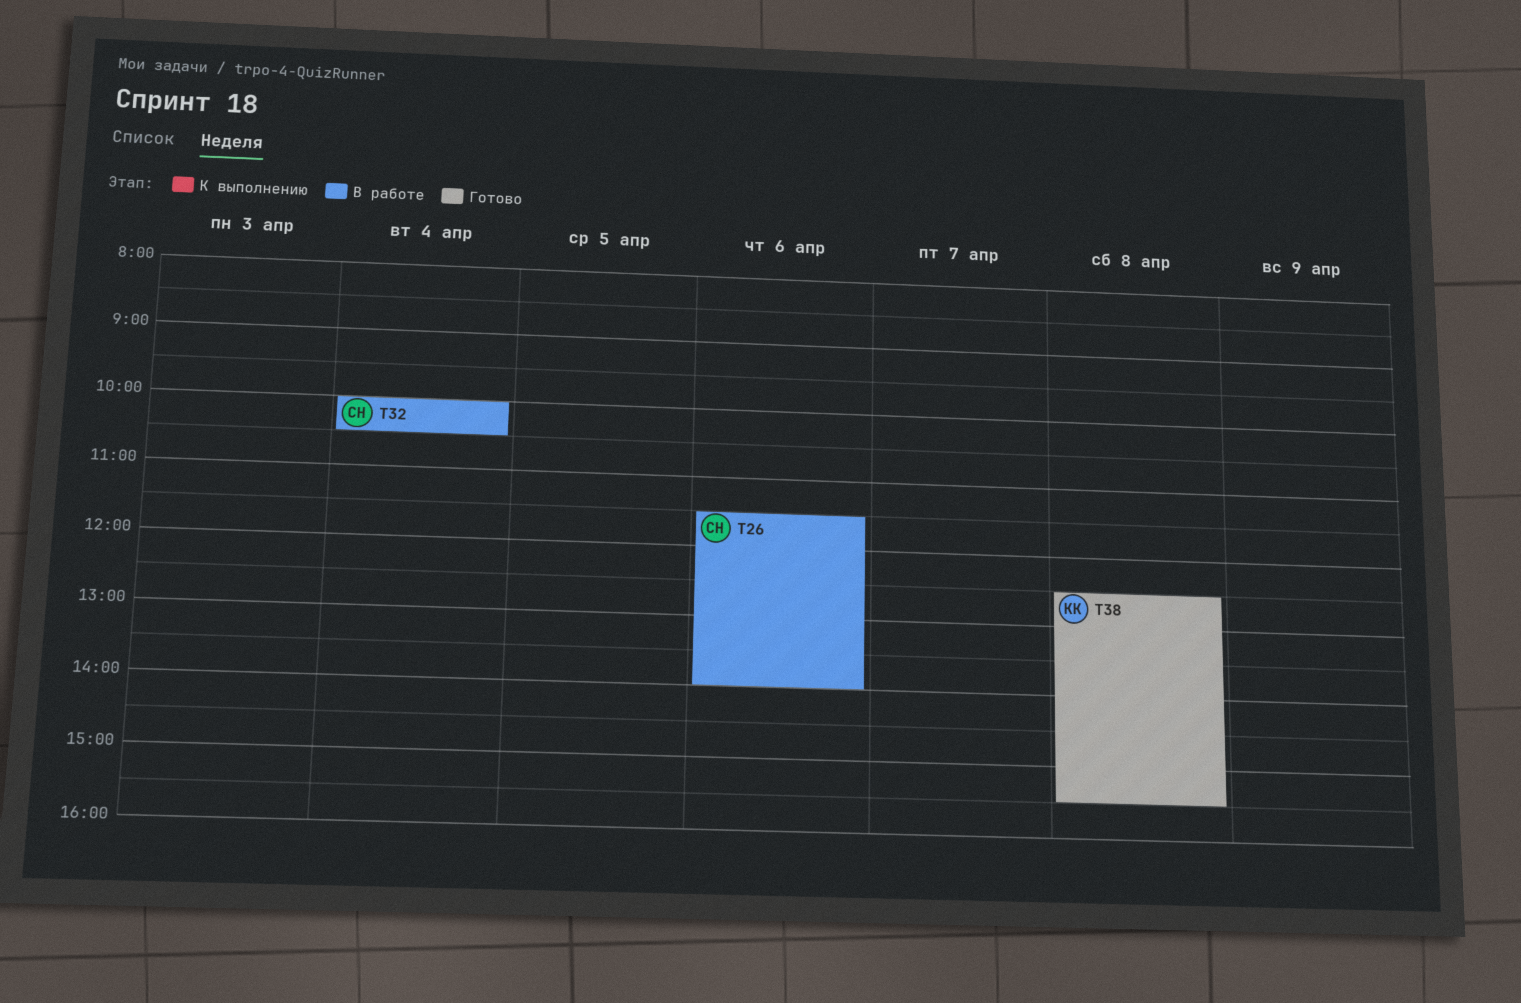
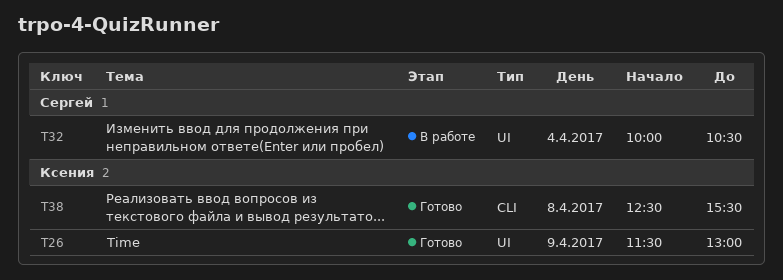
T26, status: В работе -> Готово
T26, owner: Сергей -> Ксения
T26, day: Apr 6 -> Apr 9
T26, ends: 14:00 -> 13:00

